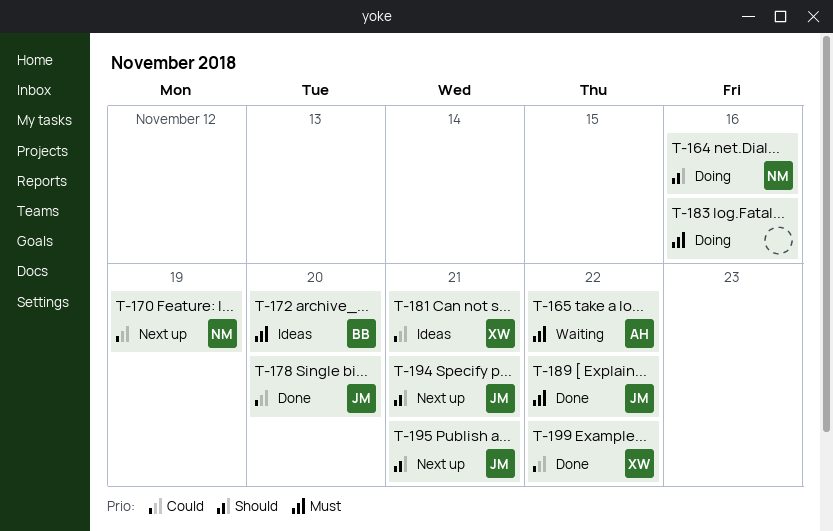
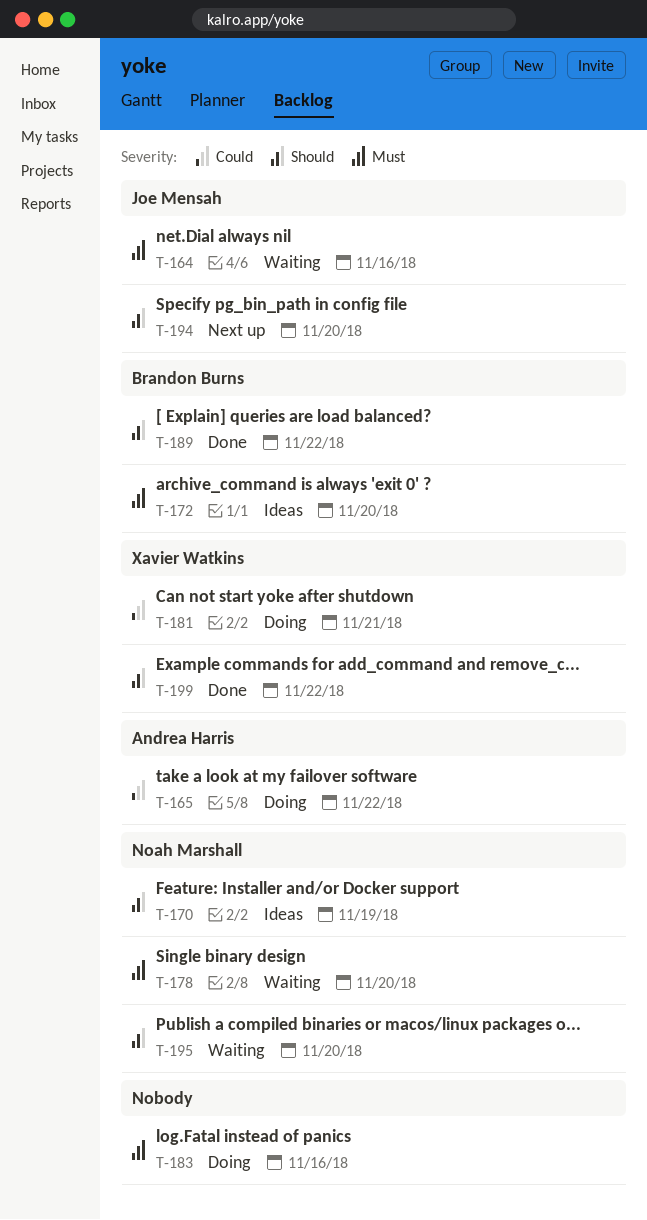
T-164, status: Doing -> Waiting
T-164, owner: Noah Marshall -> Joe Mensah
T-164, priority: Should -> Must
T-165, status: Waiting -> Doing
T-165, priority: Must -> Could
T-170, status: Next up -> Ideas
T-170, priority: Could -> Should
T-178, status: Done -> Waiting
T-178, owner: Joe Mensah -> Noah Marshall
T-178, priority: Could -> Must
T-181, status: Ideas -> Doing
T-189, owner: Joe Mensah -> Brandon Burns
T-189, priority: Must -> Should
T-194, due: Nov 21 -> Nov 20
T-195, status: Next up -> Waiting
T-195, owner: Joe Mensah -> Noah Marshall
T-195, due: Nov 21 -> Nov 20
T-199, priority: Could -> Should

